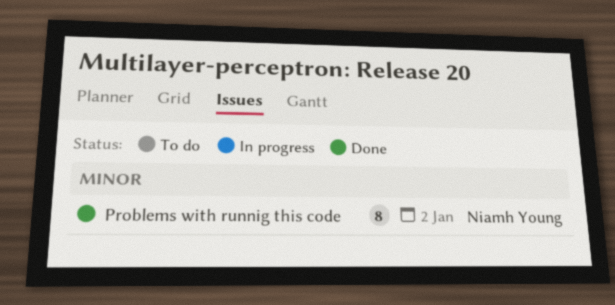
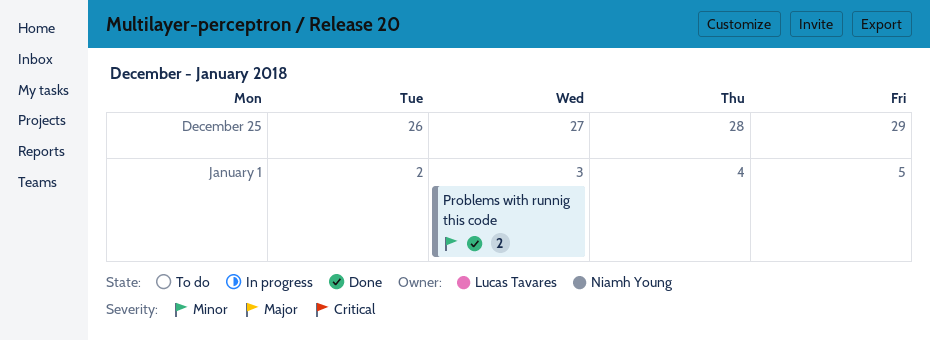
Problems with runnig this code, estimate: 8 -> 2
Problems with runnig this code, due: Jan 2 -> Jan 3

